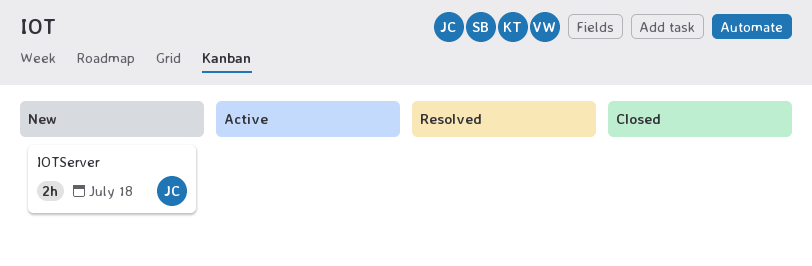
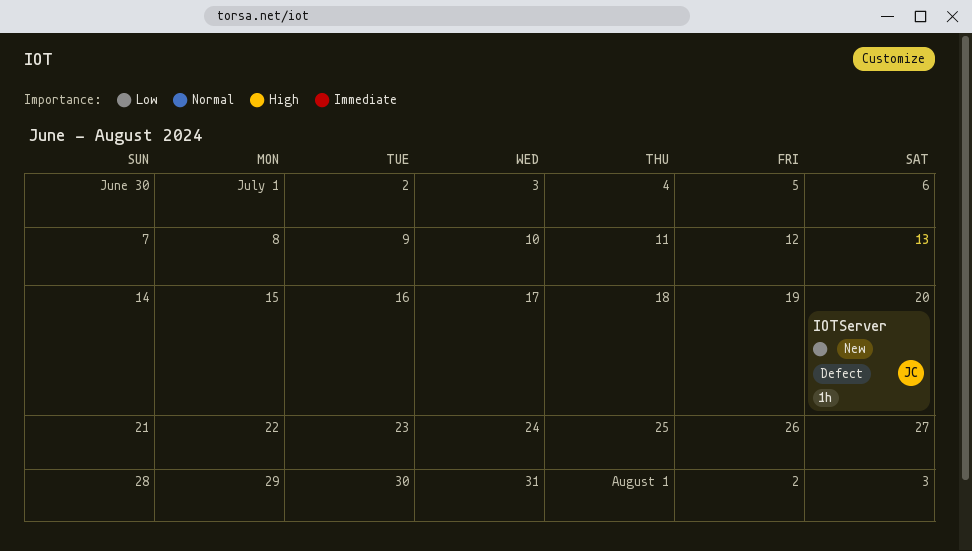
IOTServer, estimate: 2h -> 1h
IOTServer, due: Jul 18 -> Jul 20

